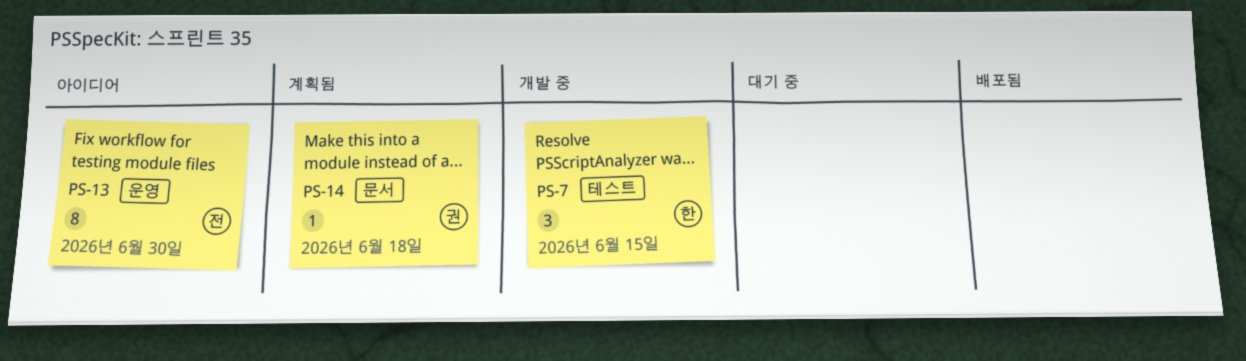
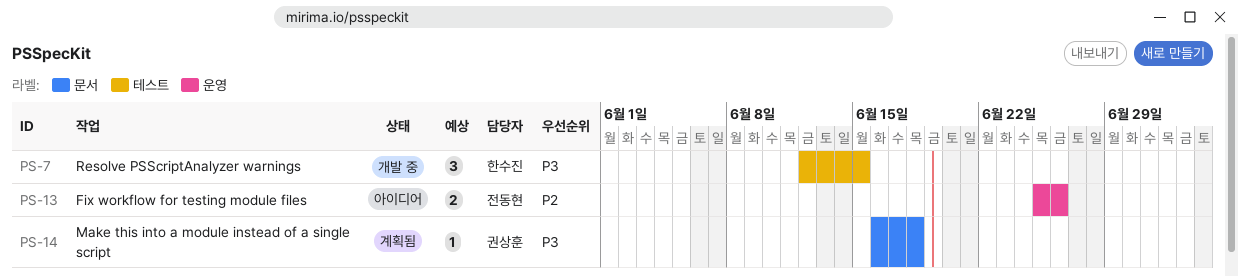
PS-13, estimate: 8 -> 2
PS-13, due: Jun 30 -> Jun 26

